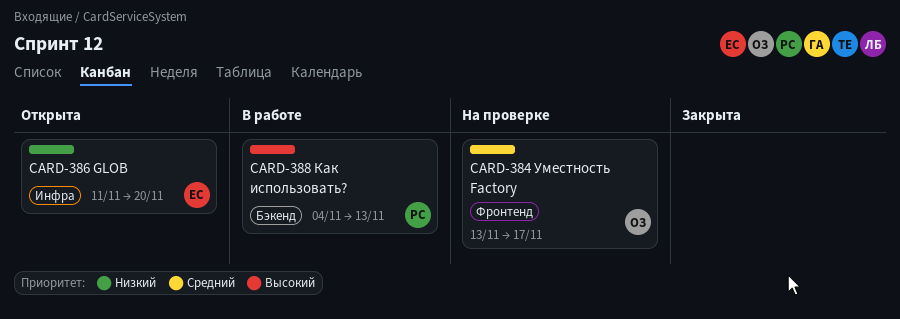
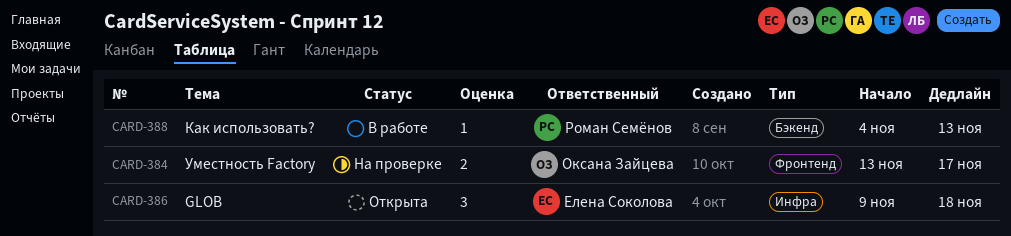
CARD-386, start: Nov 11 -> Nov 9
CARD-386, due: Nov 20 -> Nov 18

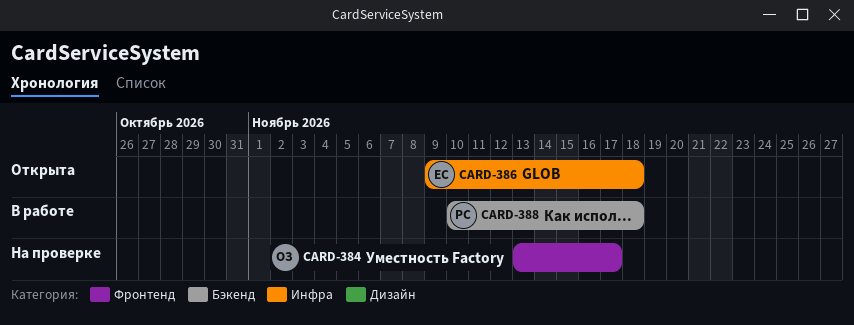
CARD-388, start: Nov 4 -> Nov 10
CARD-388, due: Nov 13 -> Nov 18

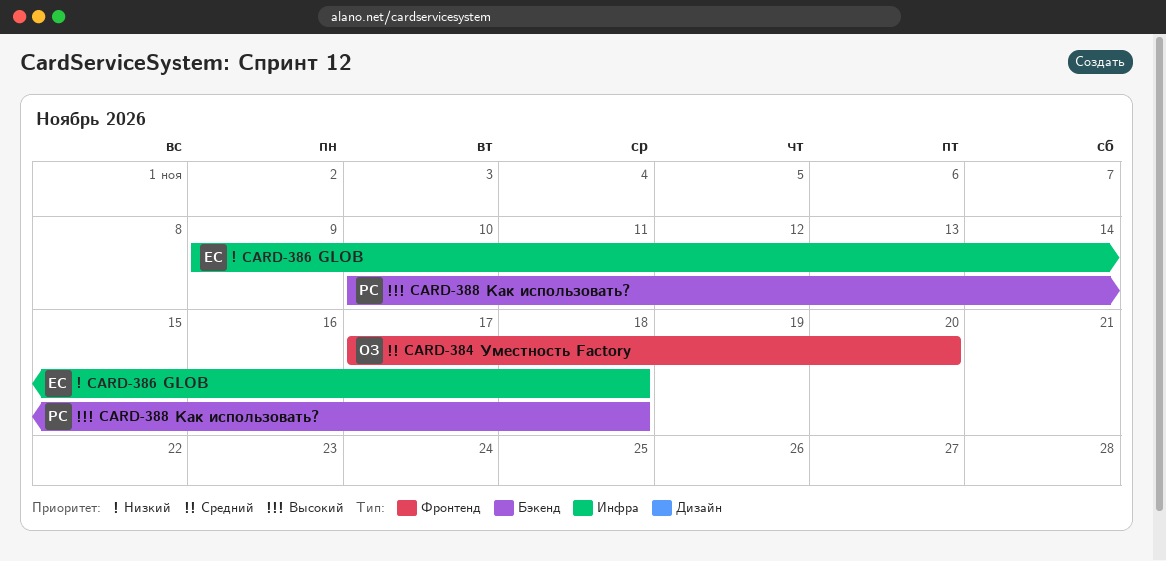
CARD-384, start: Nov 13 -> Nov 17
CARD-384, due: Nov 17 -> Nov 20

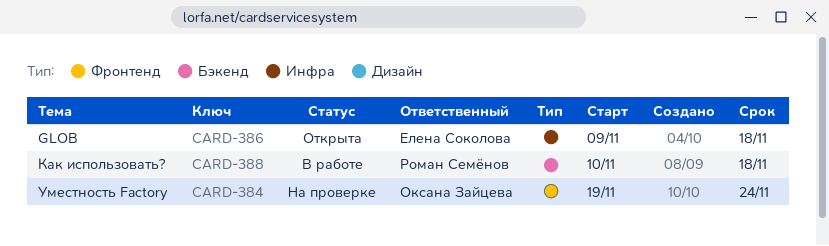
CARD-384, start: Nov 17 -> Nov 19
CARD-384, due: Nov 20 -> Nov 24

